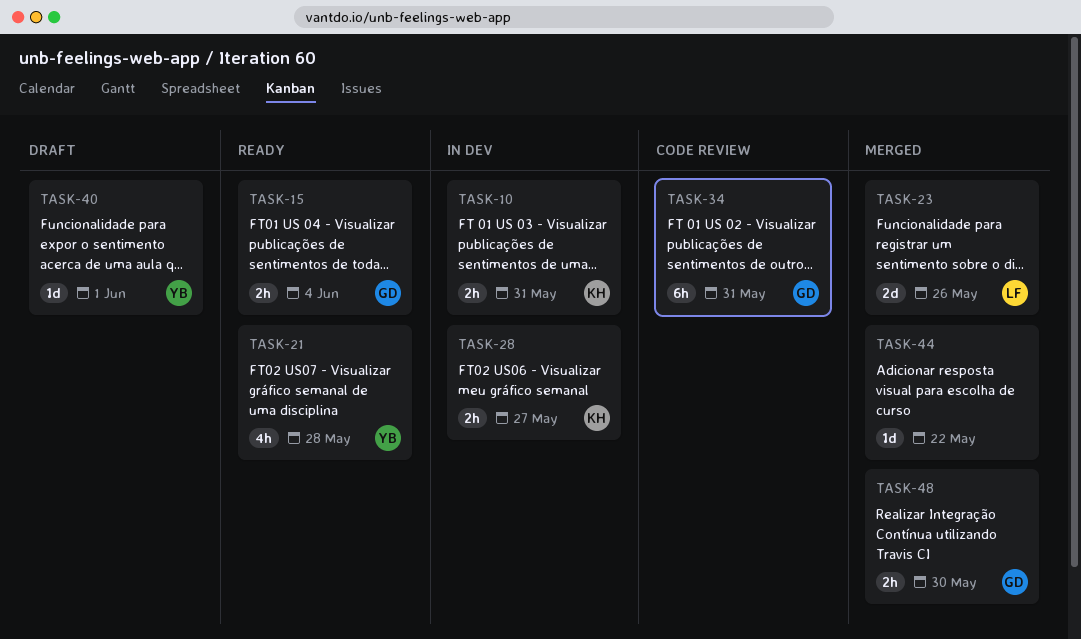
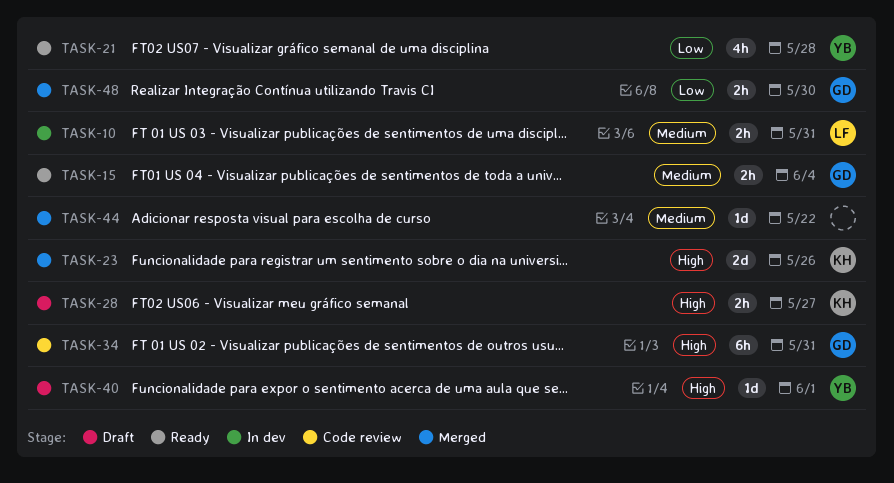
TASK-10, owner: KH -> LF
TASK-23, owner: LF -> KH
TASK-28, status: In dev -> Draft

